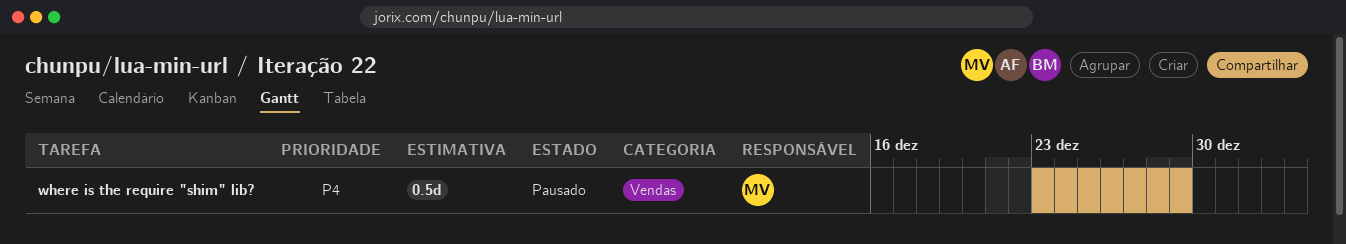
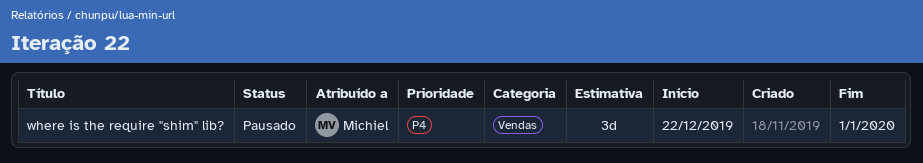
where is the require "shim" lib?, estimate: 0.5d -> 3d
where is the require "shim" lib?, start: Dec 23 -> Dec 22
where is the require "shim" lib?, due: Dec 29 -> Jan 1

